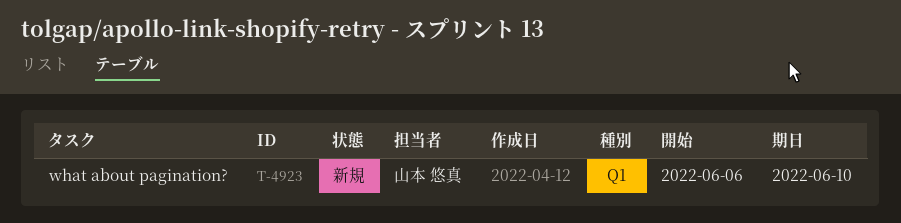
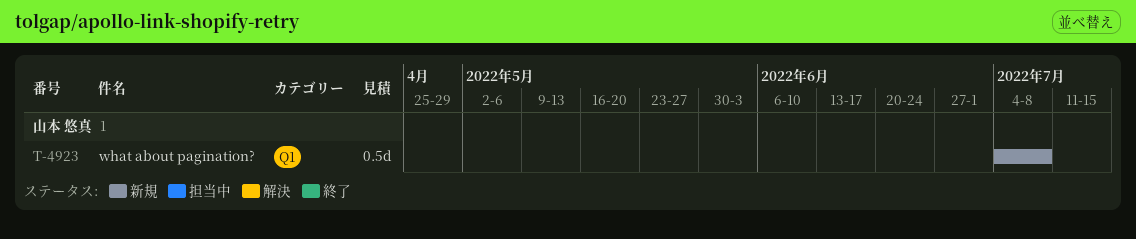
T-4923, start: Jun 6 -> Jul 4
T-4923, due: Jun 10 -> Jul 8

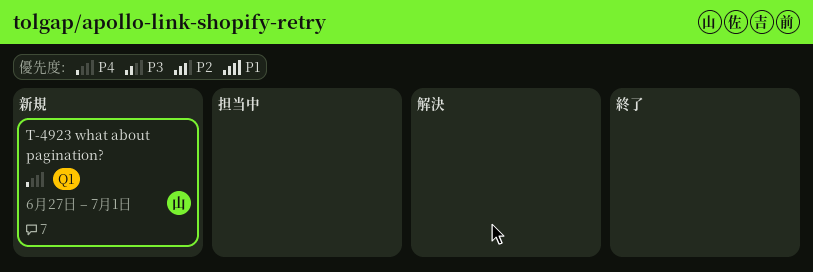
T-4923, start: Jul 4 -> Jun 27
T-4923, due: Jul 8 -> Jul 1

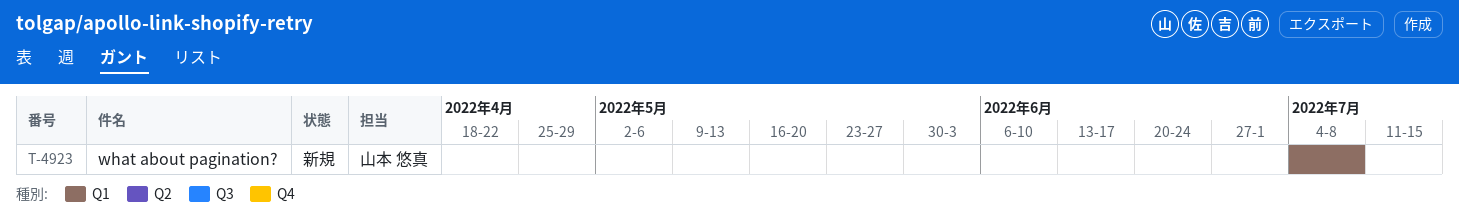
T-4923, start: Jun 27 -> Jul 4
T-4923, due: Jul 1 -> Jul 8

